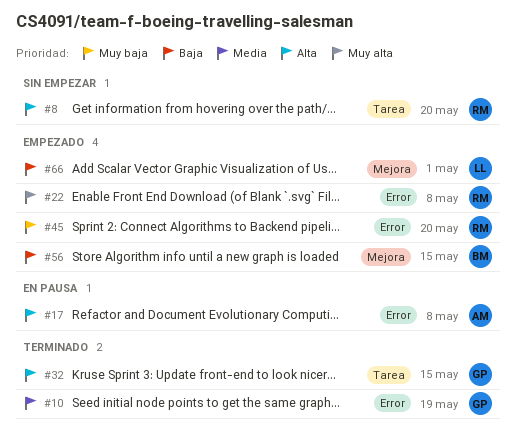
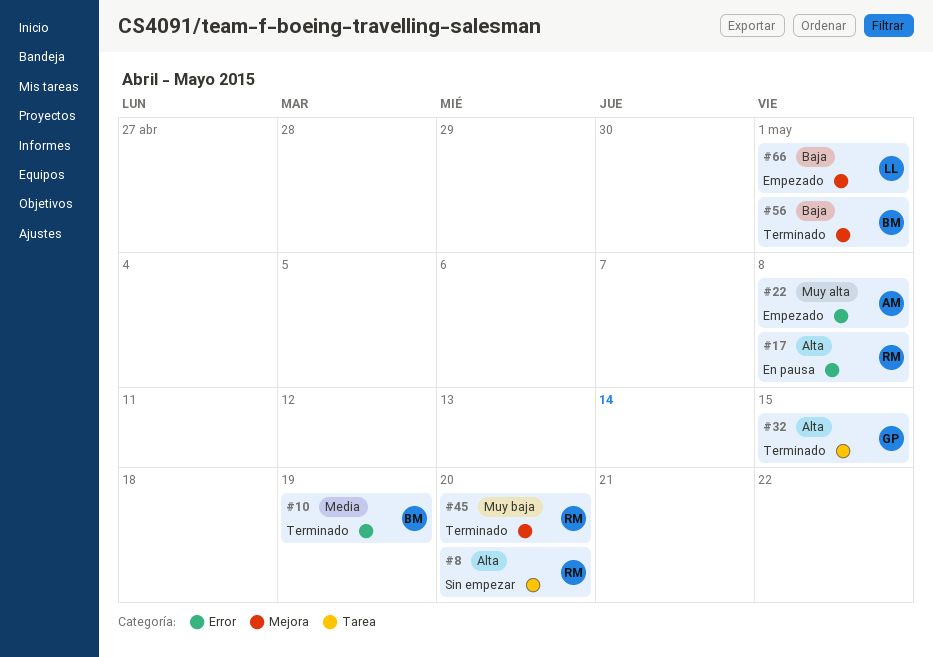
#10, owner: GP -> BM
#17, owner: AM -> RM
#22, owner: RM -> AM
#45, status: Empezado -> Terminado
#45, label: Error -> Mejora
#56, status: Empezado -> Terminado
#56, due: May 15 -> May 1

